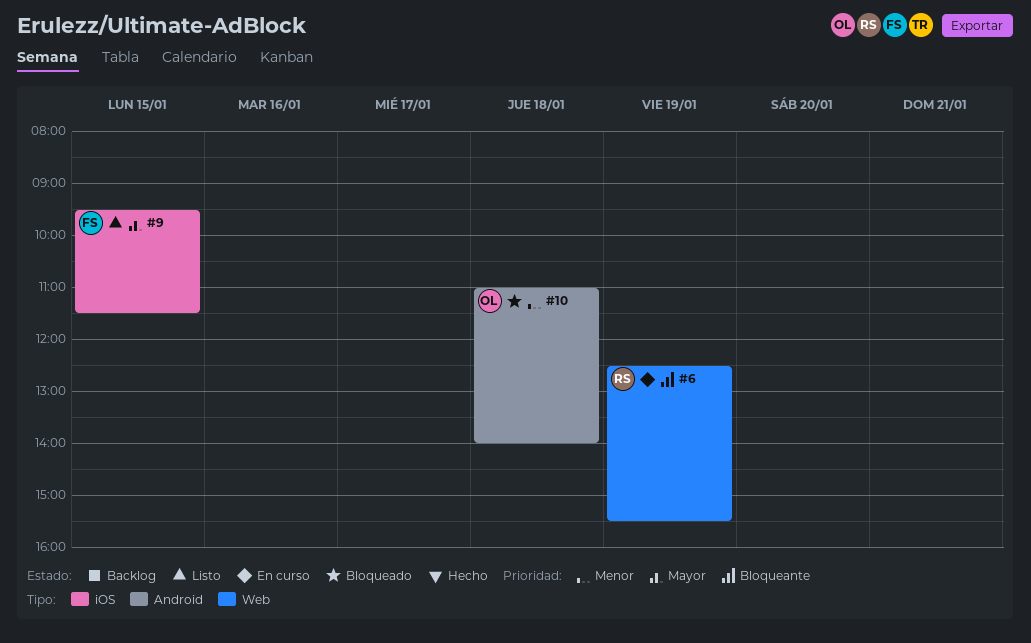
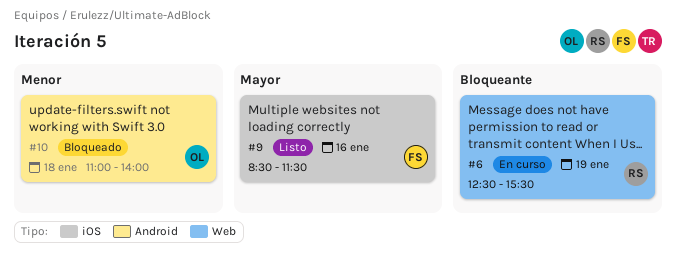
#9, day: Jan 15 -> Jan 16
#9, begins: 09:30 -> 08:30

